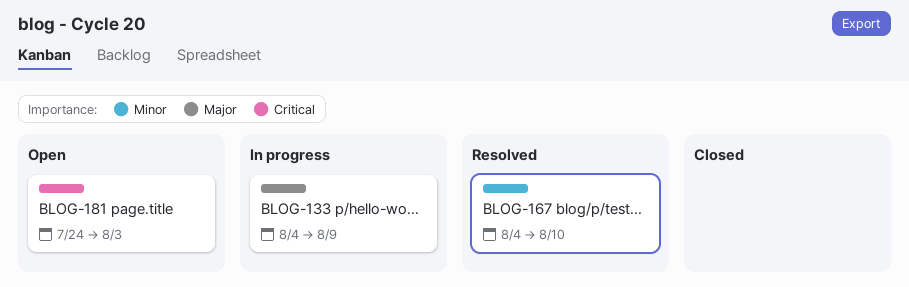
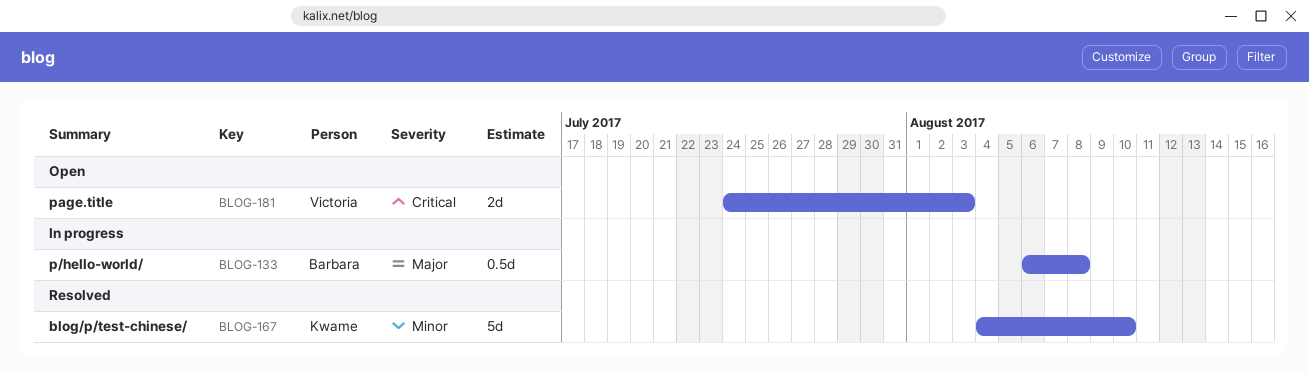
BLOG-133, start: Aug 4 -> Aug 6
BLOG-133, due: Aug 9 -> Aug 8

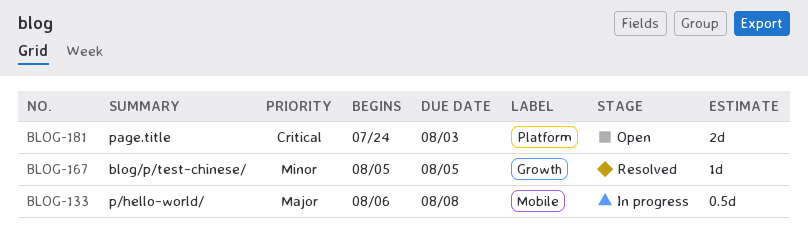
BLOG-167, estimate: 5d -> 1d
BLOG-167, start: Aug 4 -> Aug 5
BLOG-167, due: Aug 10 -> Aug 5

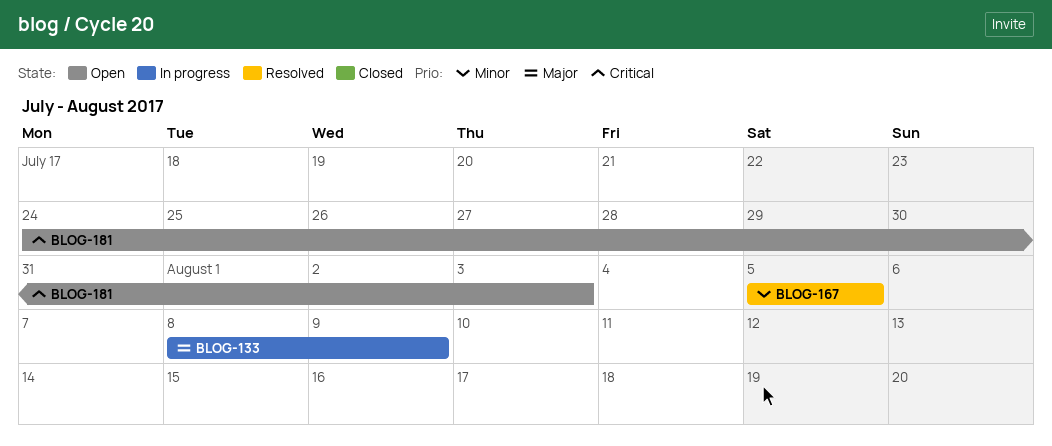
BLOG-133, start: Aug 6 -> Aug 8
BLOG-133, due: Aug 8 -> Aug 9

